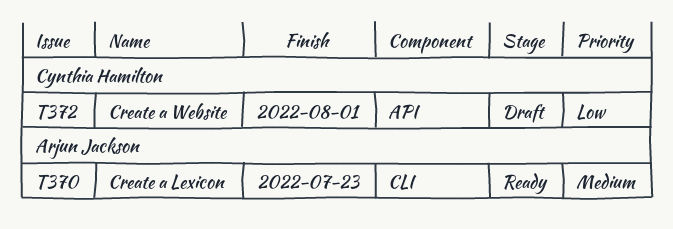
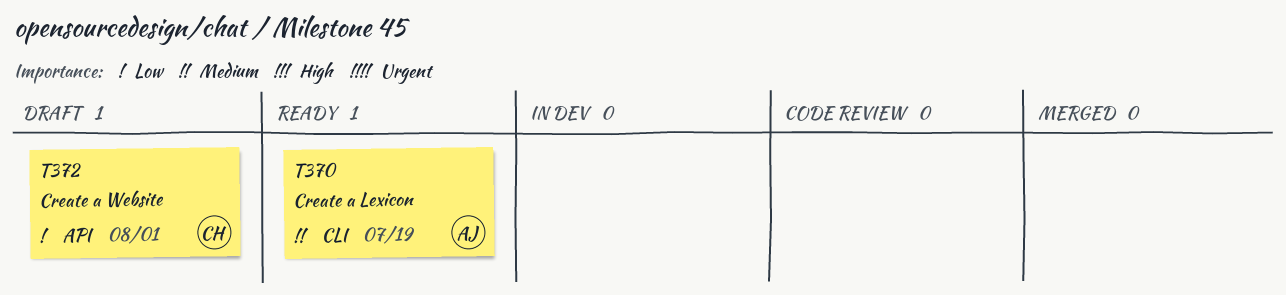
T370, due: Jul 23 -> Jul 19

